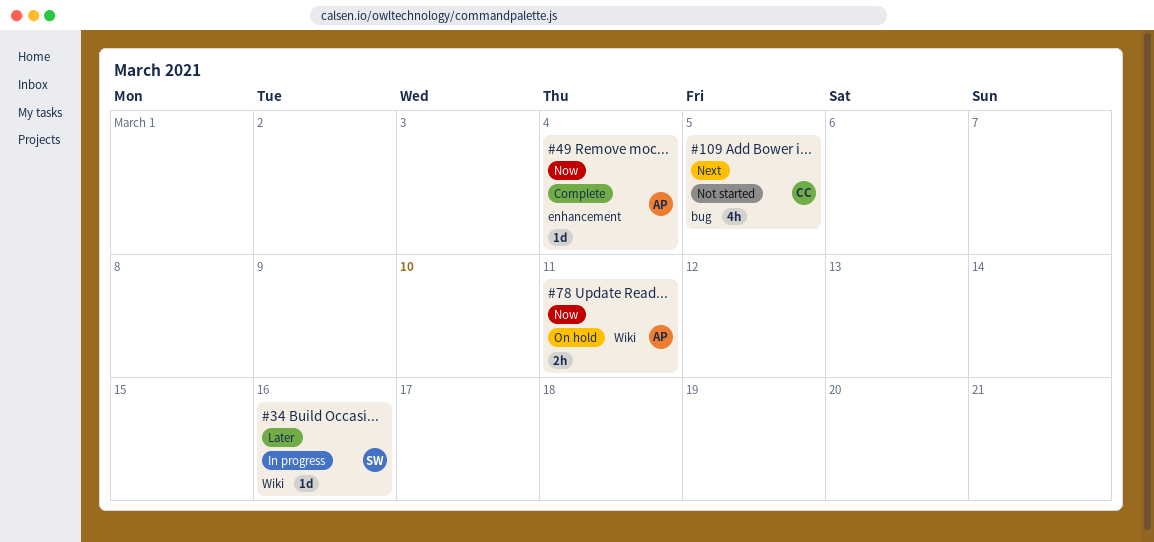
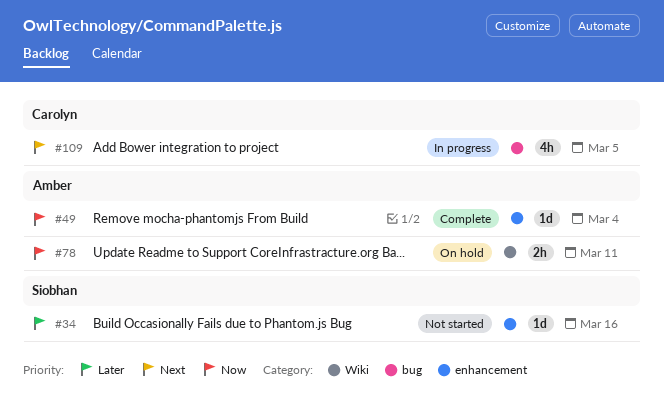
#34, status: In progress -> Not started
#34, label: Wiki -> enhancement
#109, status: Not started -> In progress

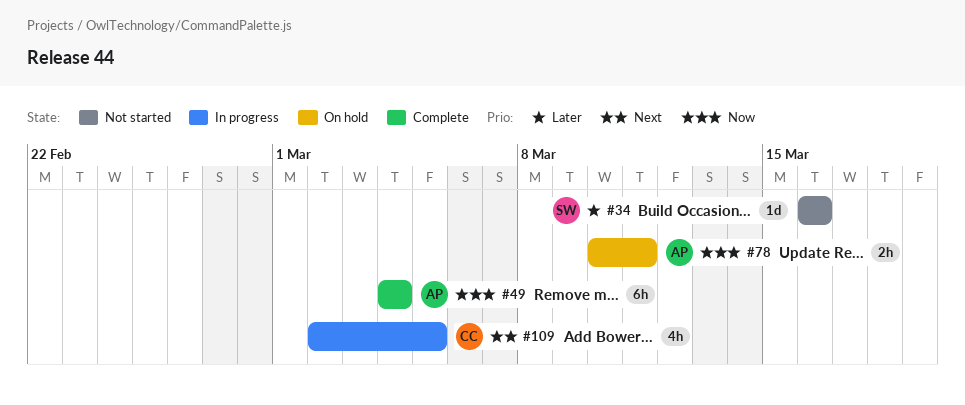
#49, estimate: 1d -> 6h

